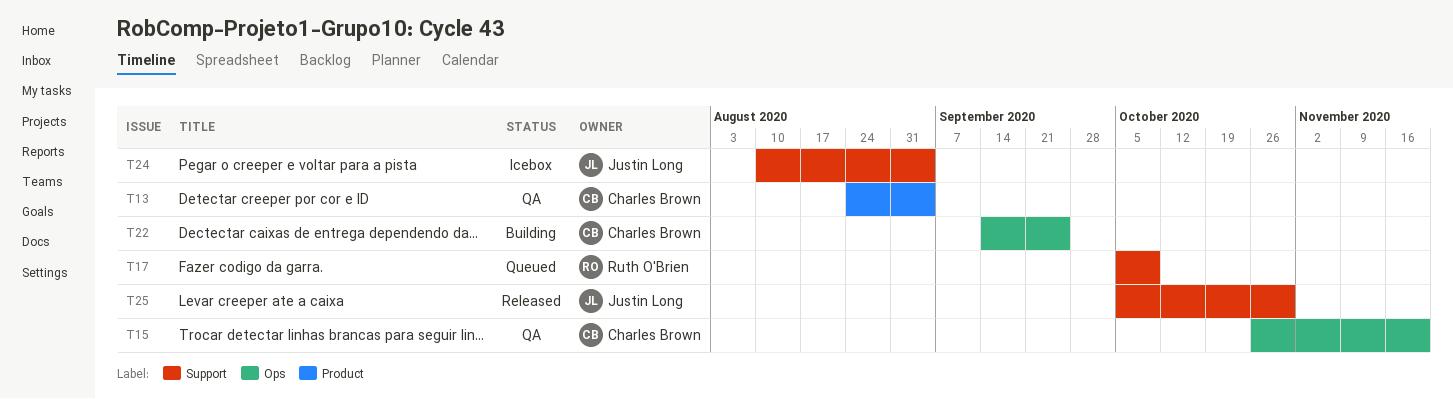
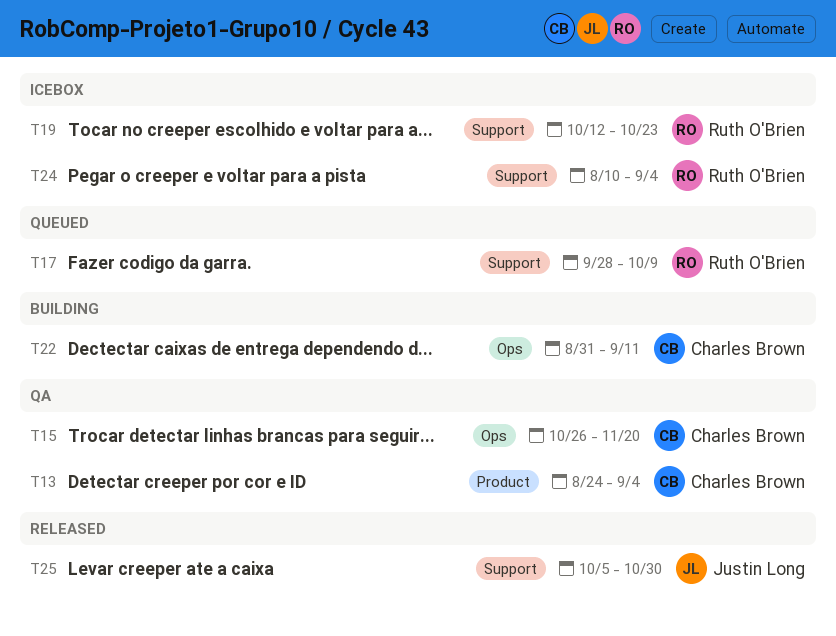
T17, start: Oct 5 -> Sep 28
T19: none -> present
T22, start: Sep 14 -> Aug 31
T22, due: Sep 25 -> Sep 11
T24, owner: Justin Long -> Ruth O'Brien

